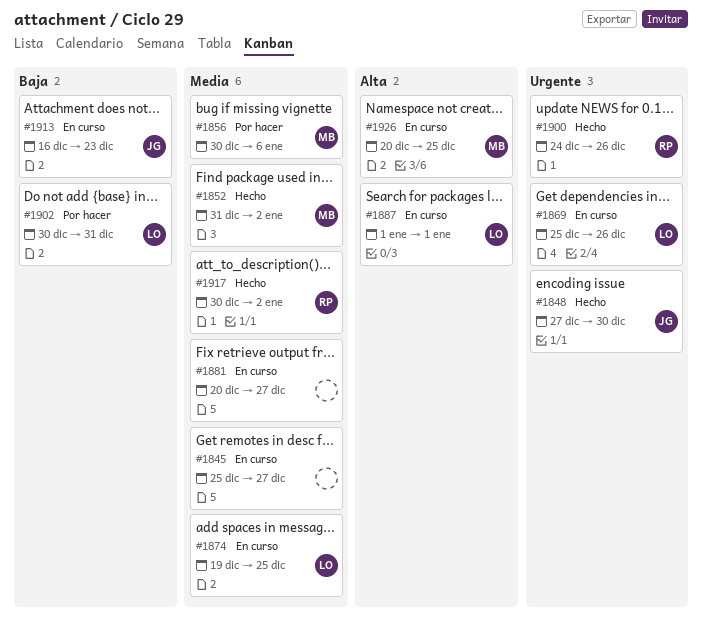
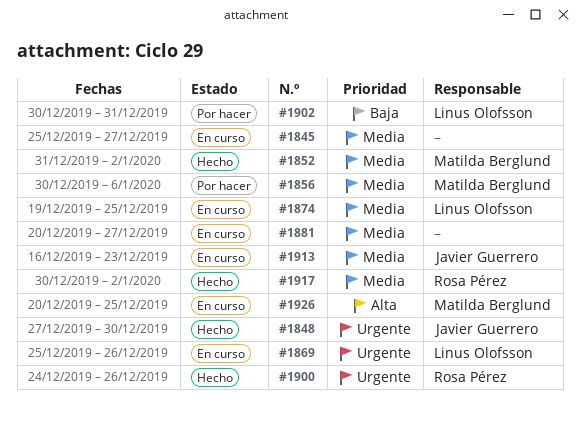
#1887: present -> none
#1913, priority: Baja -> Media

